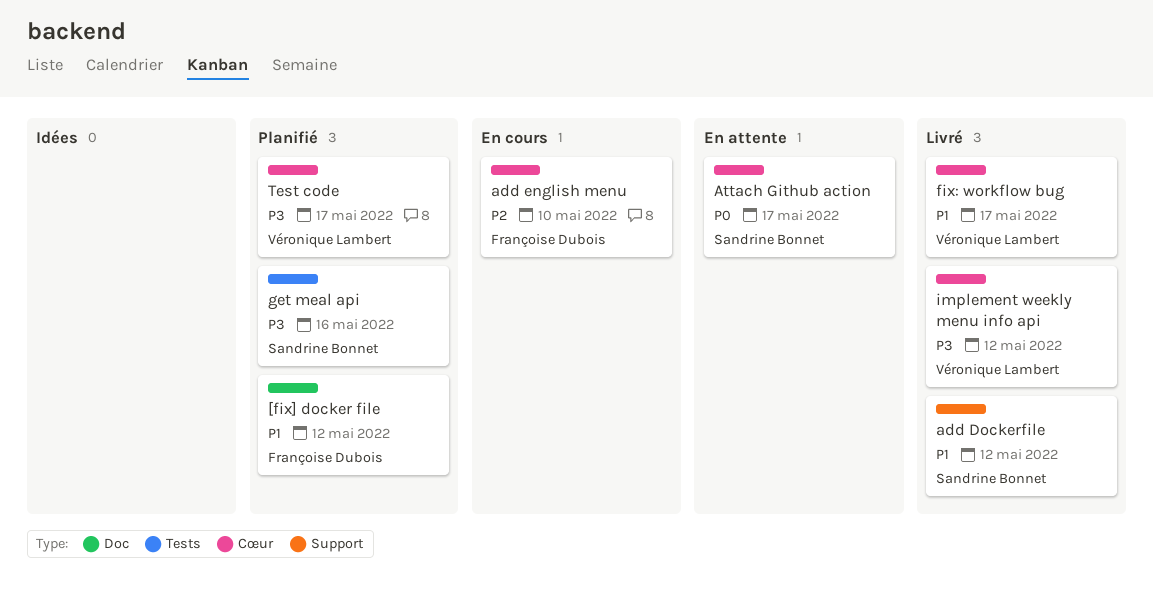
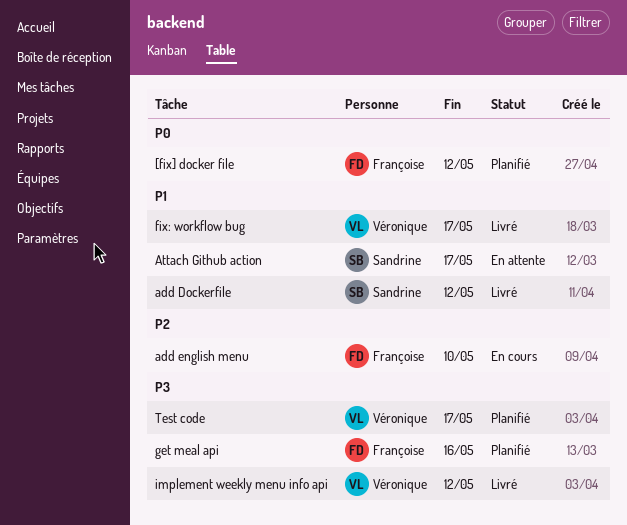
[fix] docker file, priority: P1 -> P0
Attach Github action, priority: P0 -> P1
get meal api, owner: Sandrine Bonnet -> Françoise Dubois

